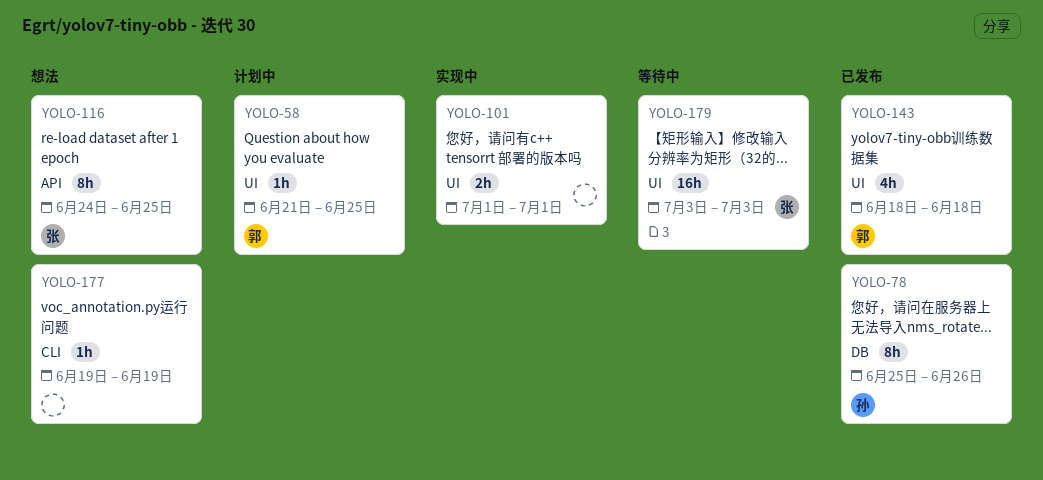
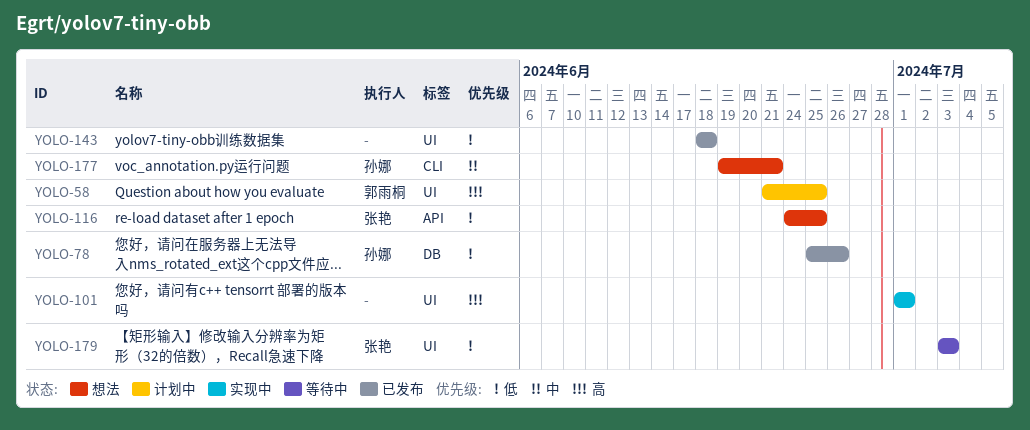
YOLO-143, owner: 郭雨桐 -> none
YOLO-177, owner: none -> 孙娜
YOLO-177, due: Jun 19 -> Jun 21

